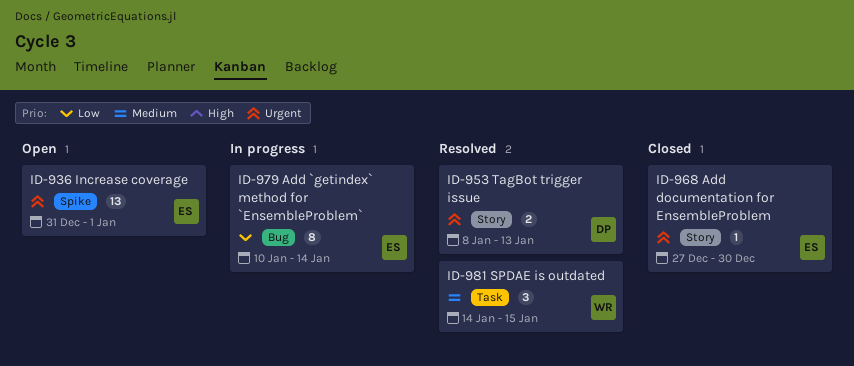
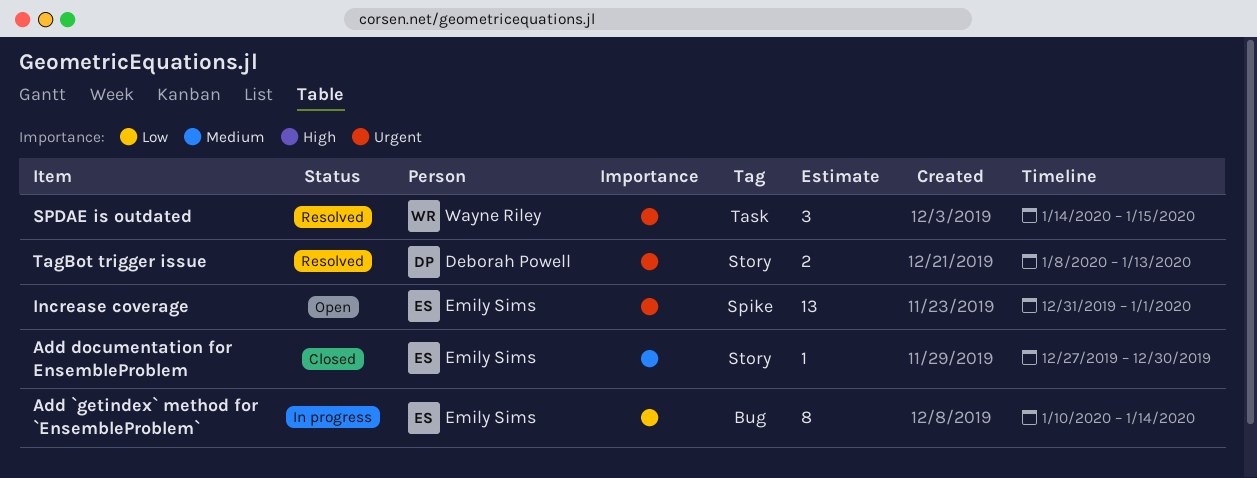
Add documentation for EnsembleProblem, priority: Urgent -> Medium
SPDAE is outdated, priority: Medium -> Urgent

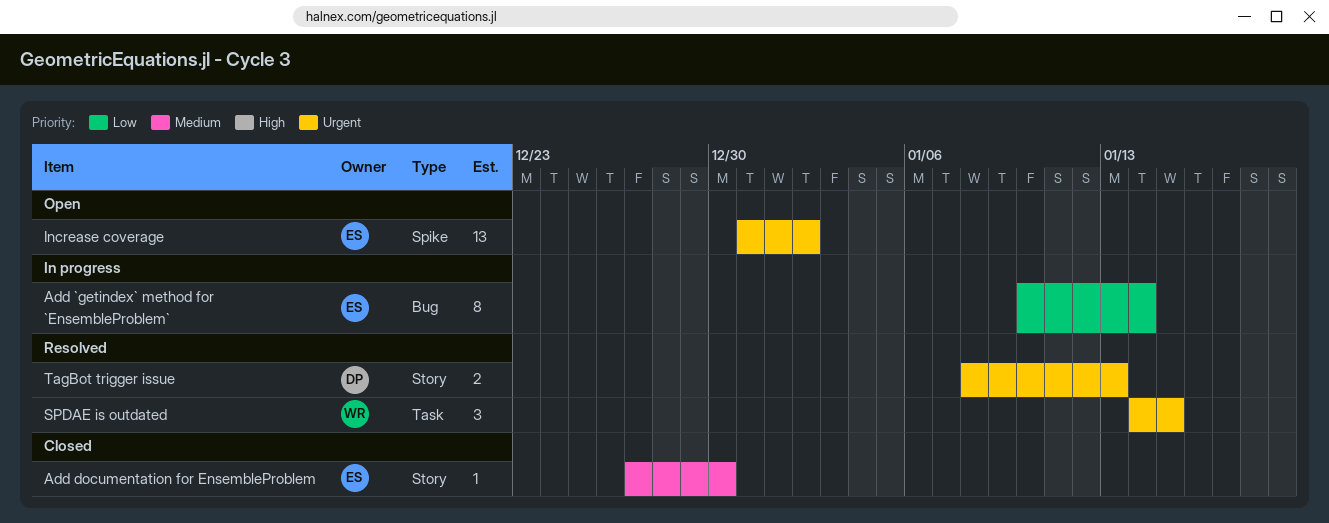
Increase coverage, due: Jan 1 -> Jan 2

